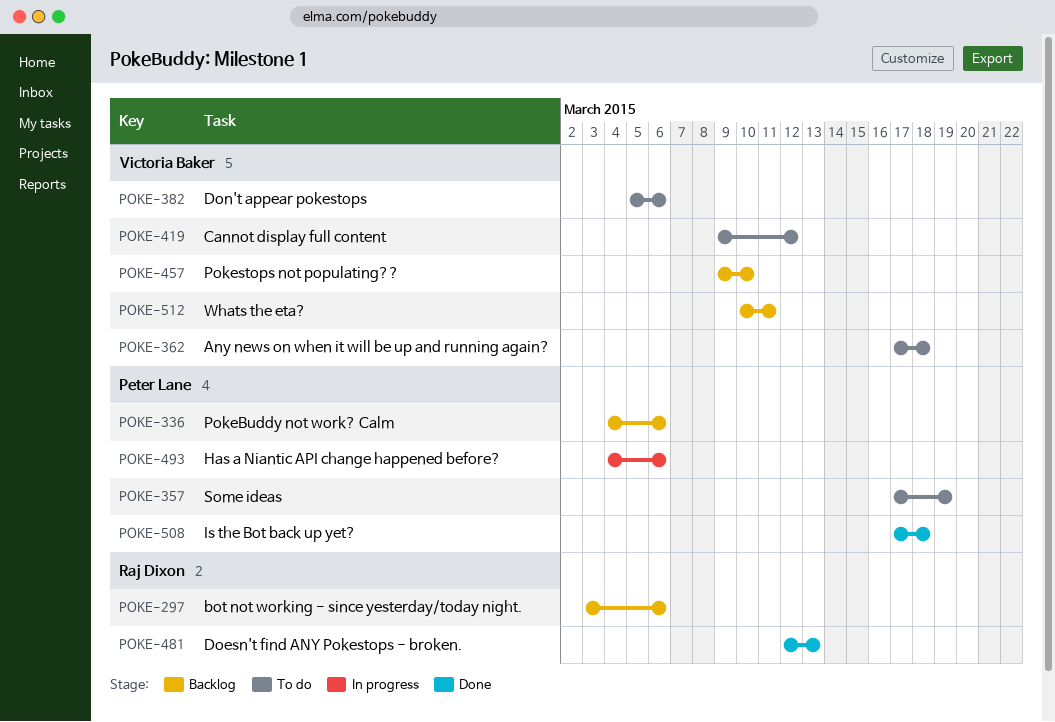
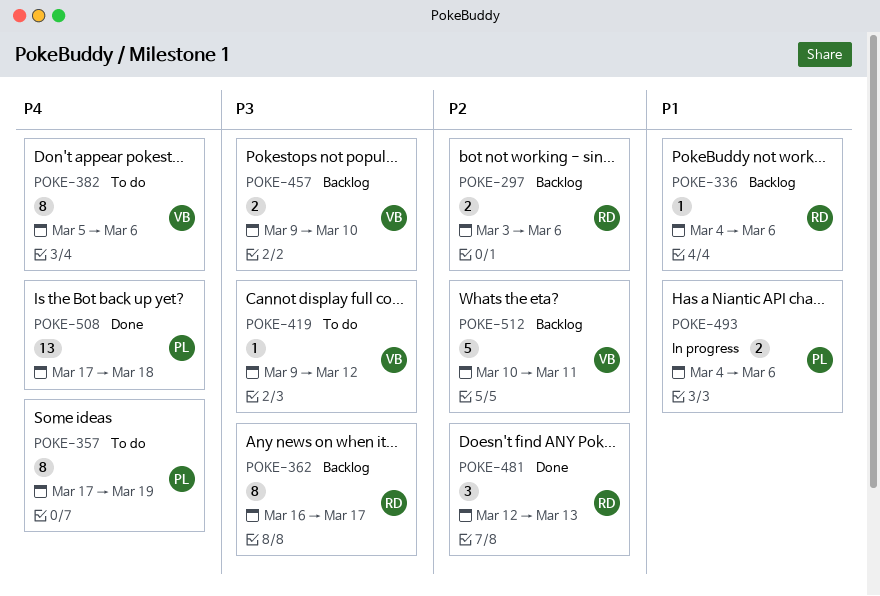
POKE-336, owner: Peter Lane -> Raj Dixon
POKE-362, status: To do -> Backlog
POKE-362, owner: Victoria Baker -> Raj Dixon
POKE-362, start: Mar 17 -> Mar 16
POKE-362, due: Mar 18 -> Mar 17

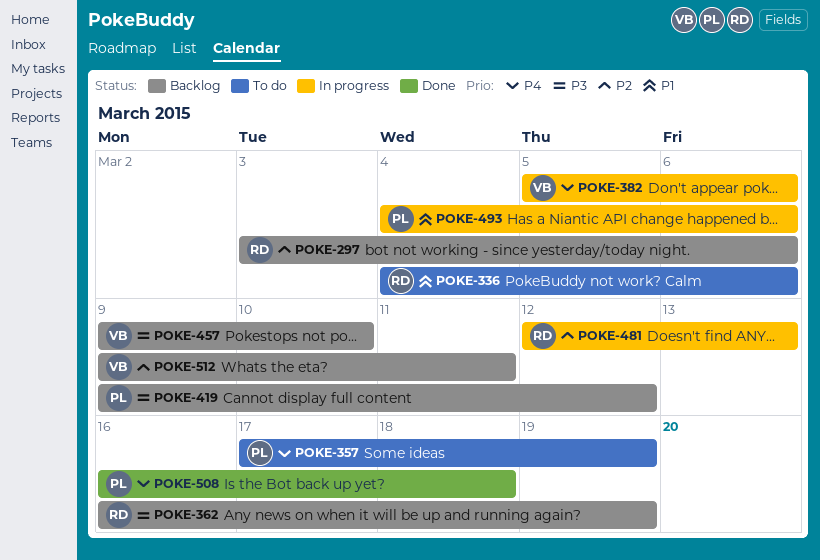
POKE-336, status: Backlog -> To do
POKE-362, due: Mar 17 -> Mar 19
POKE-382, status: To do -> In progress
POKE-419, status: To do -> Backlog
POKE-419, owner: VB -> PL
POKE-481, status: Done -> In progress
POKE-508, start: Mar 17 -> Mar 16
POKE-512, start: Mar 10 -> Mar 9

